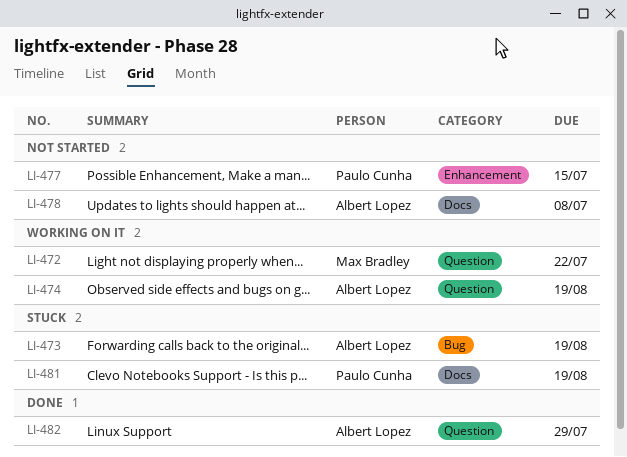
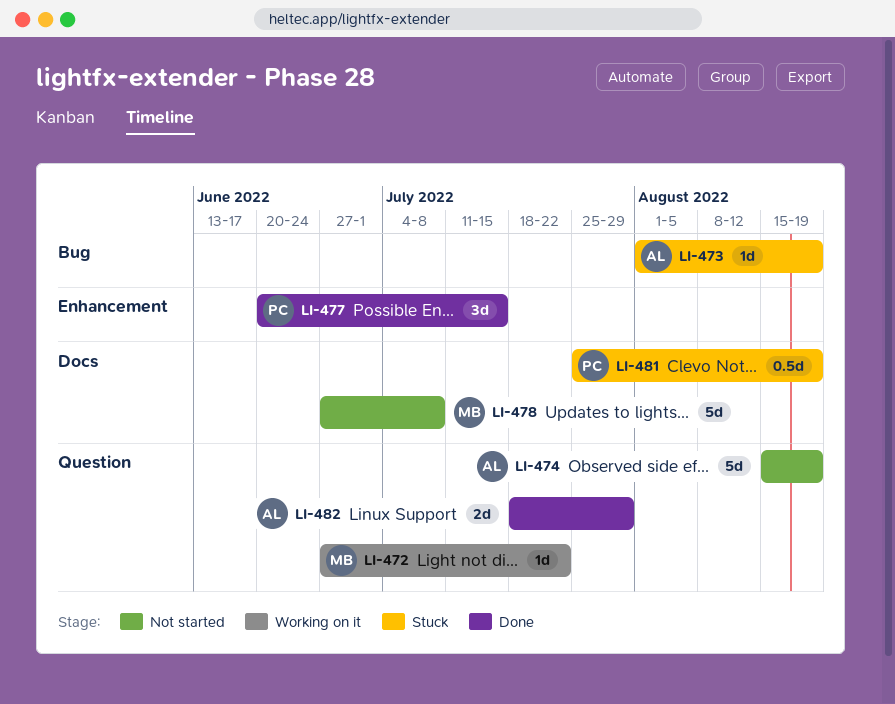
LI-474, status: Working on it -> Not started
LI-477, status: Not started -> Done
LI-478, owner: Albert Lopez -> Max Bradley

